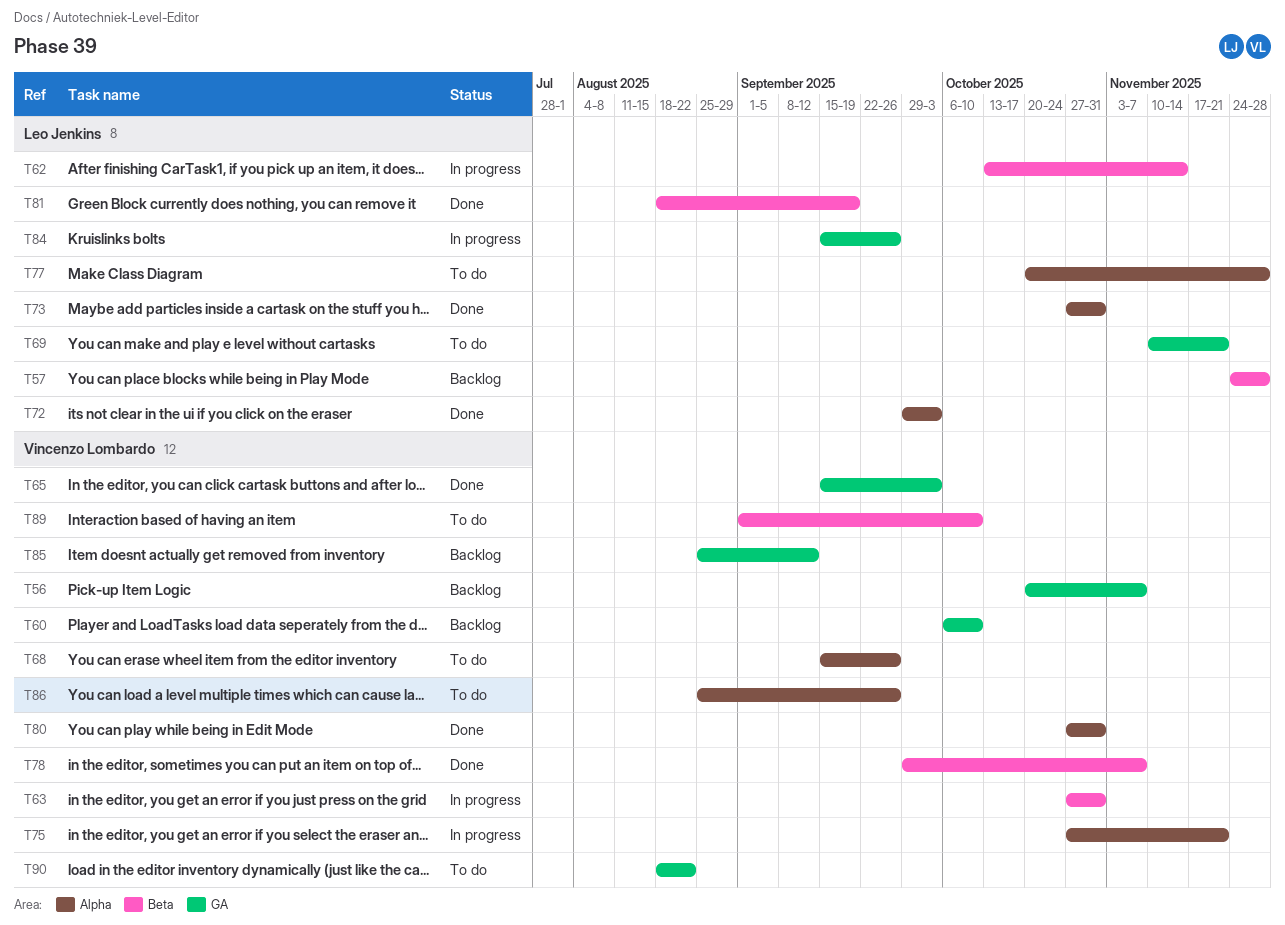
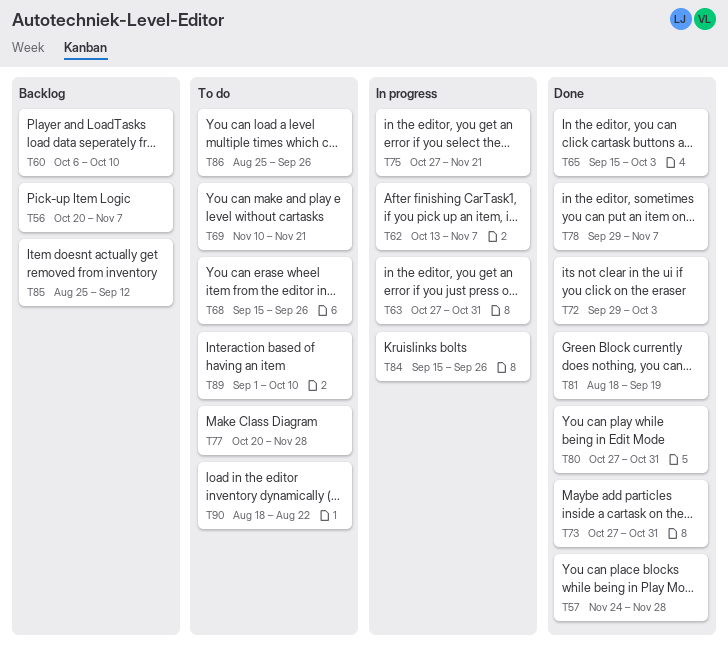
T57, status: Backlog -> Done
T62, due: Nov 14 -> Nov 7

